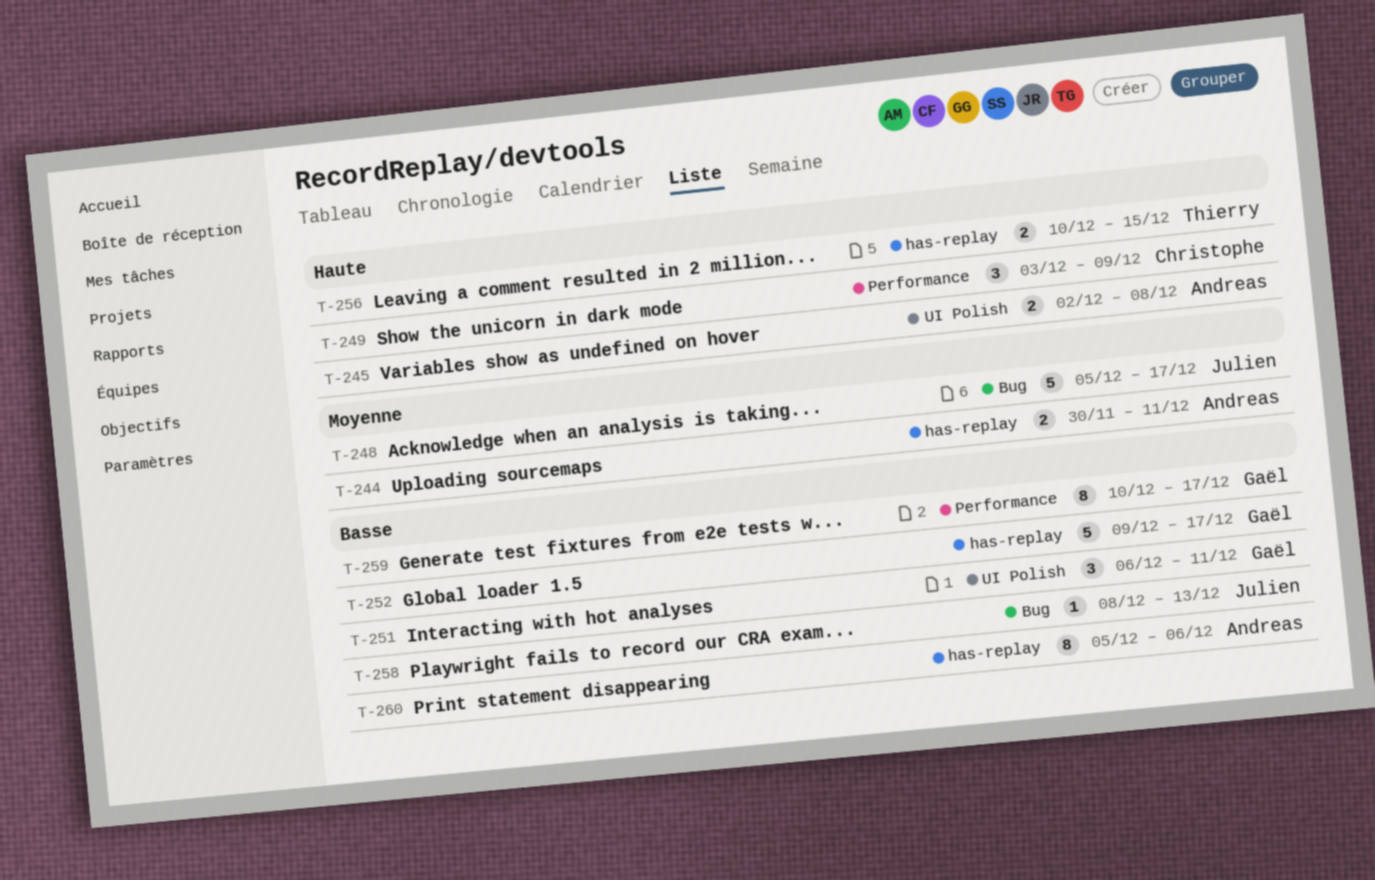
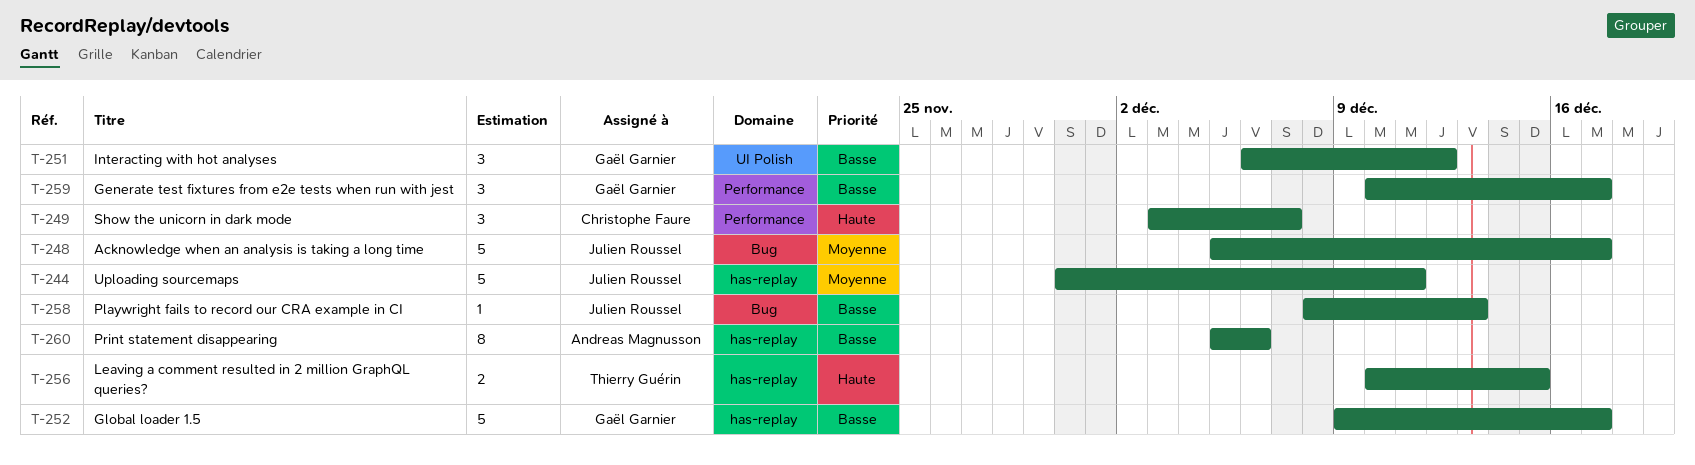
T-244, owner: Andreas Magnusson -> Julien Roussel
T-244, estimate: 2 -> 5
T-245: present -> none
T-249, due: Dec 9 -> Dec 7
T-251, due: Dec 11 -> Dec 12
T-259, estimate: 8 -> 3

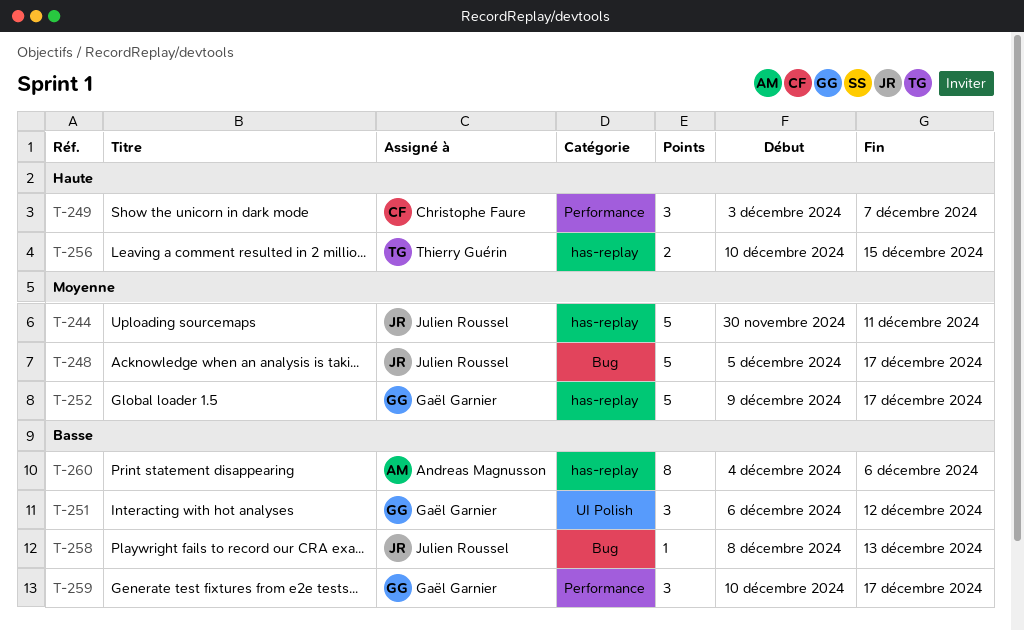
T-252, priority: Basse -> Moyenne
T-260, start: Dec 5 -> Dec 4

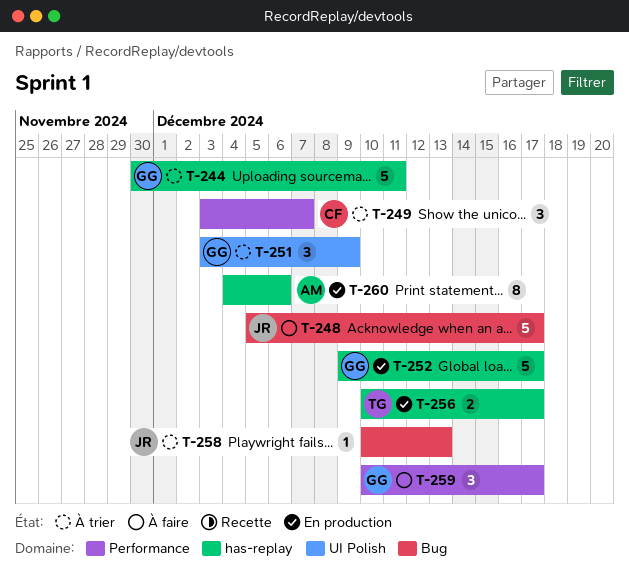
T-244, owner: Julien Roussel -> Gaël Garnier
T-251, start: Dec 6 -> Dec 3
T-251, due: Dec 12 -> Dec 9
T-256, due: Dec 15 -> Dec 17
T-258, start: Dec 8 -> Dec 10

